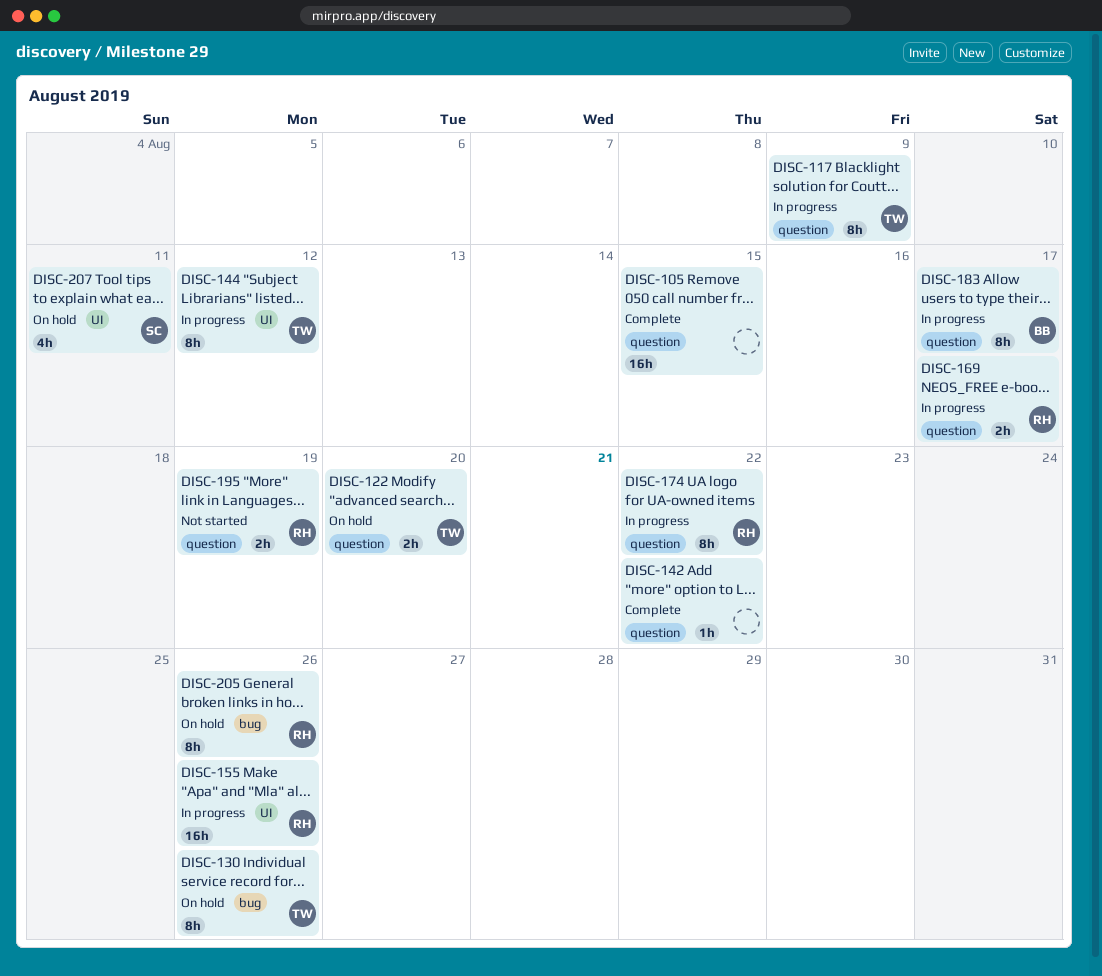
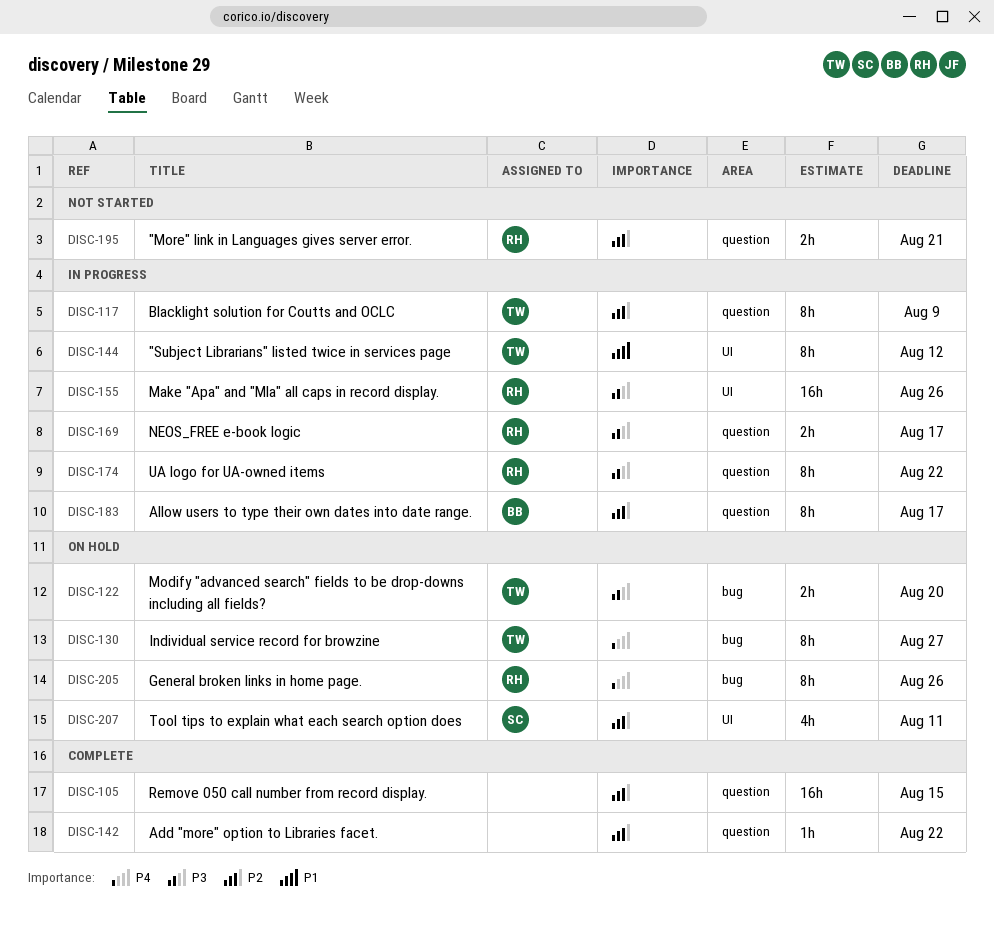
DISC-122, label: question -> bug
DISC-130, due: Aug 26 -> Aug 27
DISC-195, due: Aug 19 -> Aug 21

